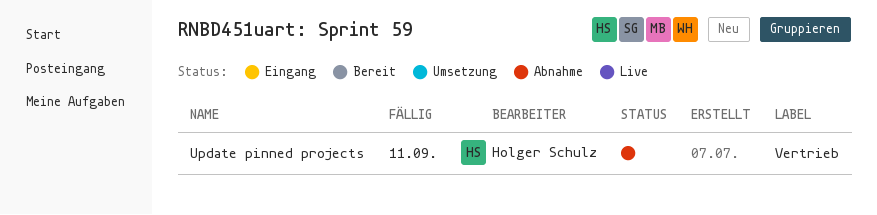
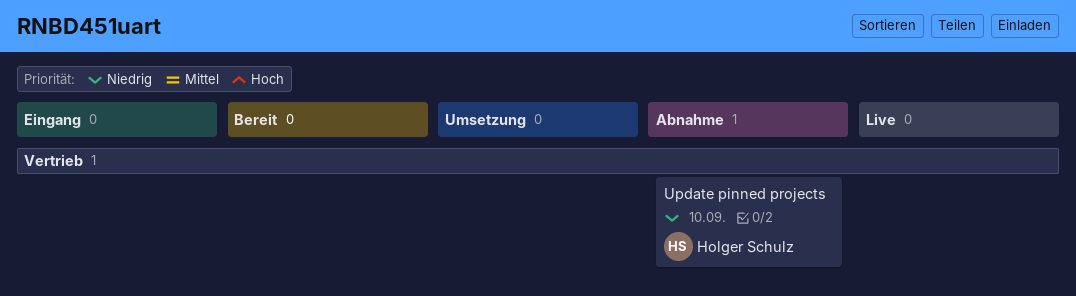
Update pinned projects, due: Sep 11 -> Sep 10

